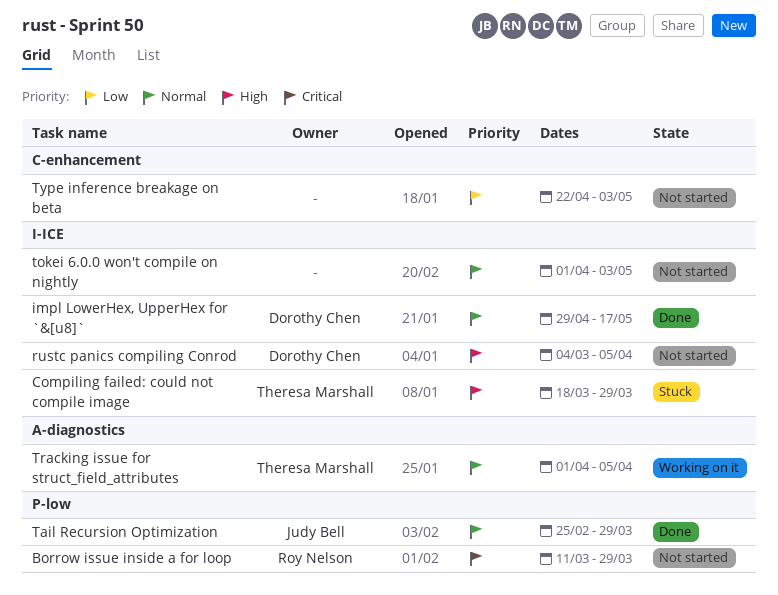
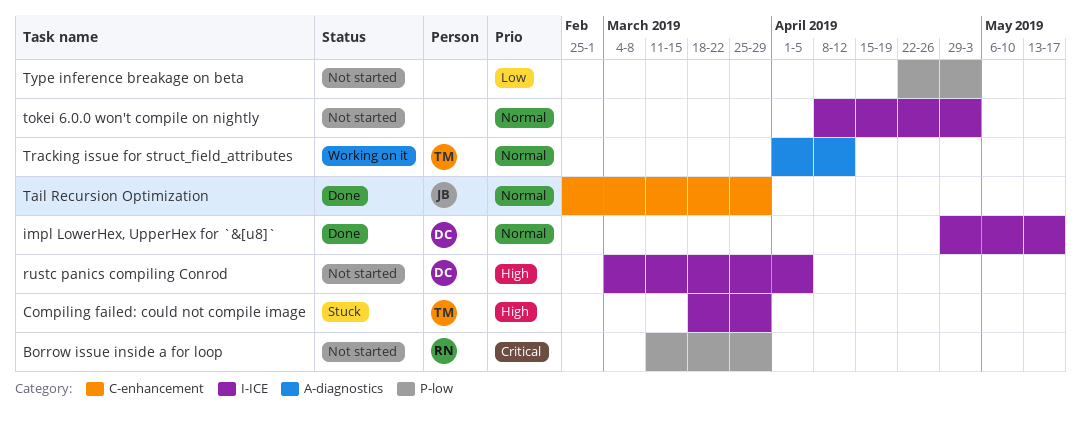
Tail Recursion Optimization, label: P-low -> C-enhancement
tokei 6.0.0 won't compile on nightly, start: Apr 1 -> Apr 8
Tracking issue for struct_field_attributes, due: Apr 5 -> Apr 12
Type inference breakage on beta, label: C-enhancement -> P-low

